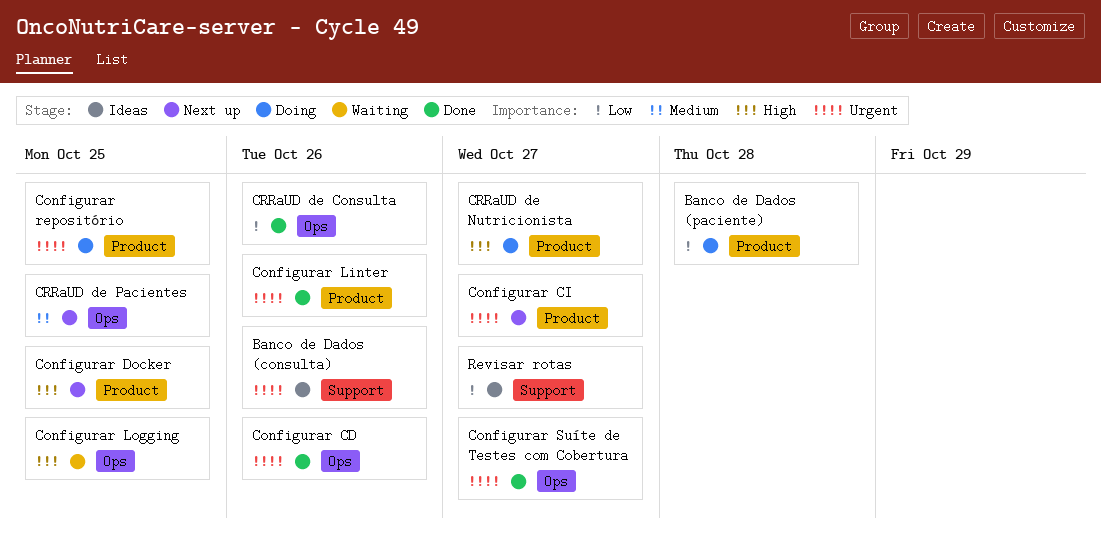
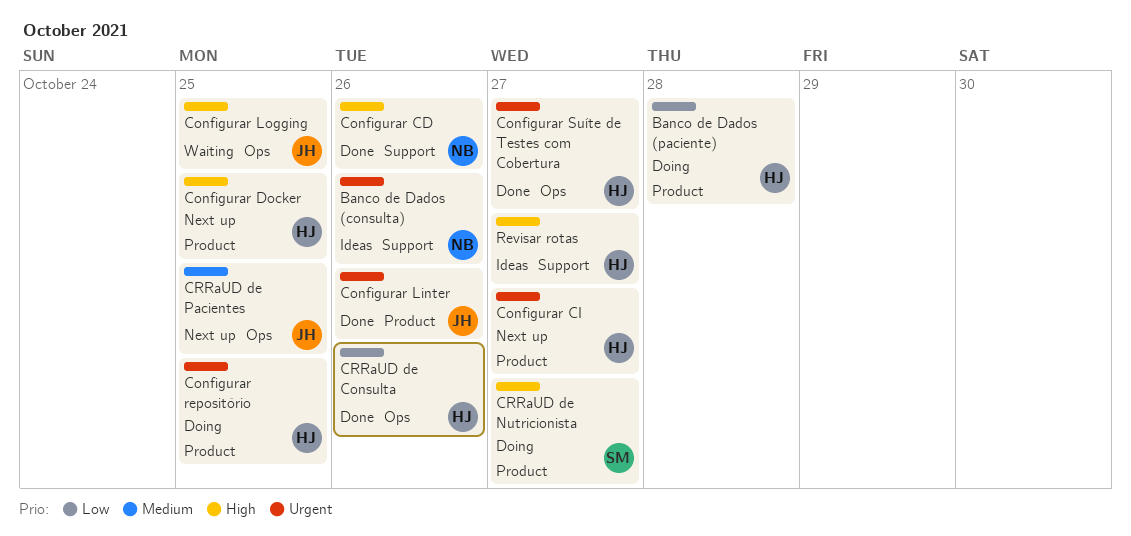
Configurar CD, priority: Urgent -> High
Configurar CD, label: Ops -> Support
Revisar rotas, priority: Low -> High

